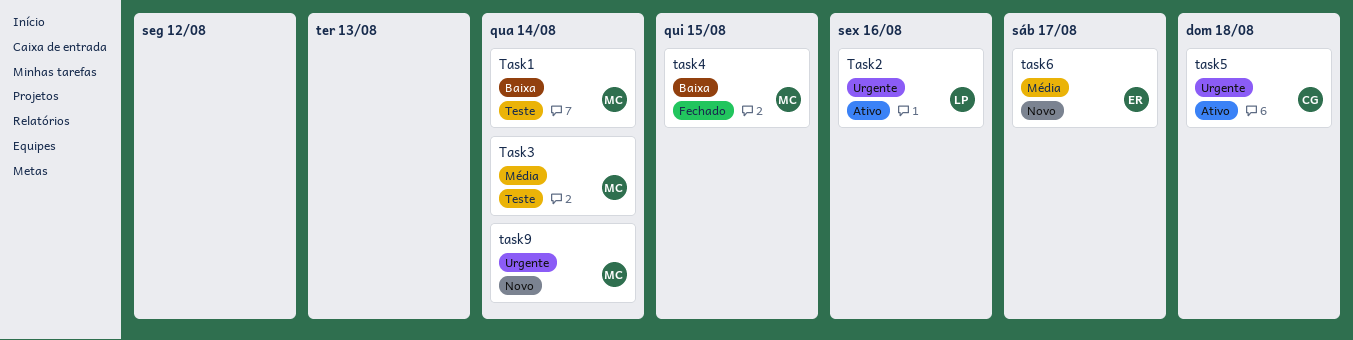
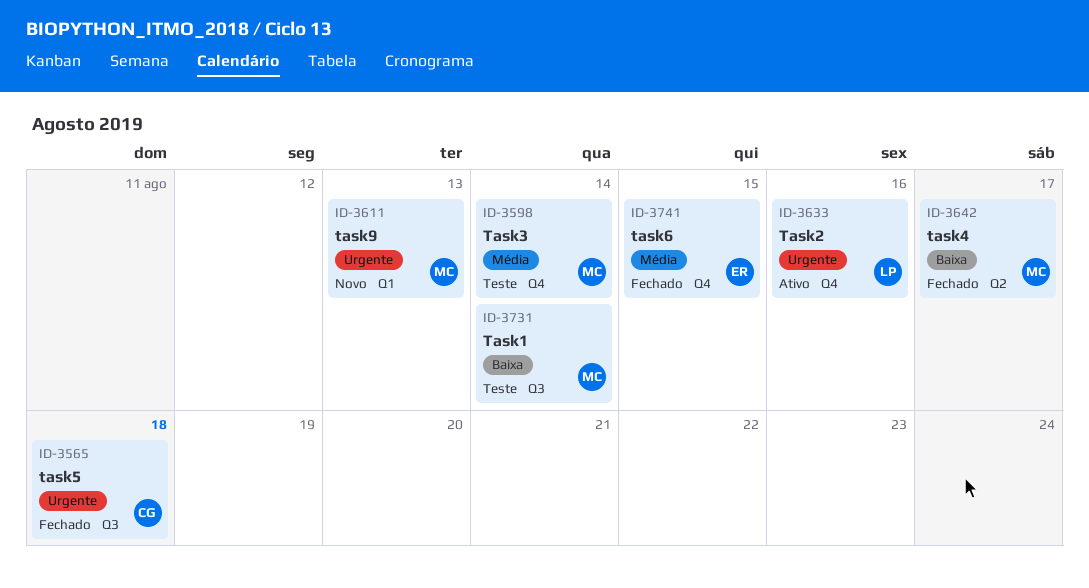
task4, due: Aug 15 -> Aug 17
task5, status: Ativo -> Fechado
task6, status: Novo -> Fechado
task6, due: Aug 17 -> Aug 15
task9, due: Aug 14 -> Aug 13

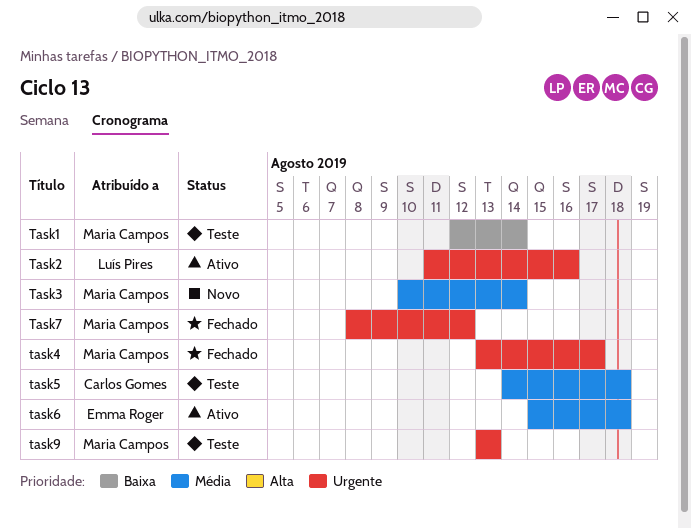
Task3, status: Teste -> Novo
task4, priority: Baixa -> Urgente
task5, status: Fechado -> Teste
task5, priority: Urgente -> Média
task6, status: Fechado -> Ativo
task6, due: Aug 15 -> Aug 18
Task7: none -> present
task9, status: Novo -> Teste

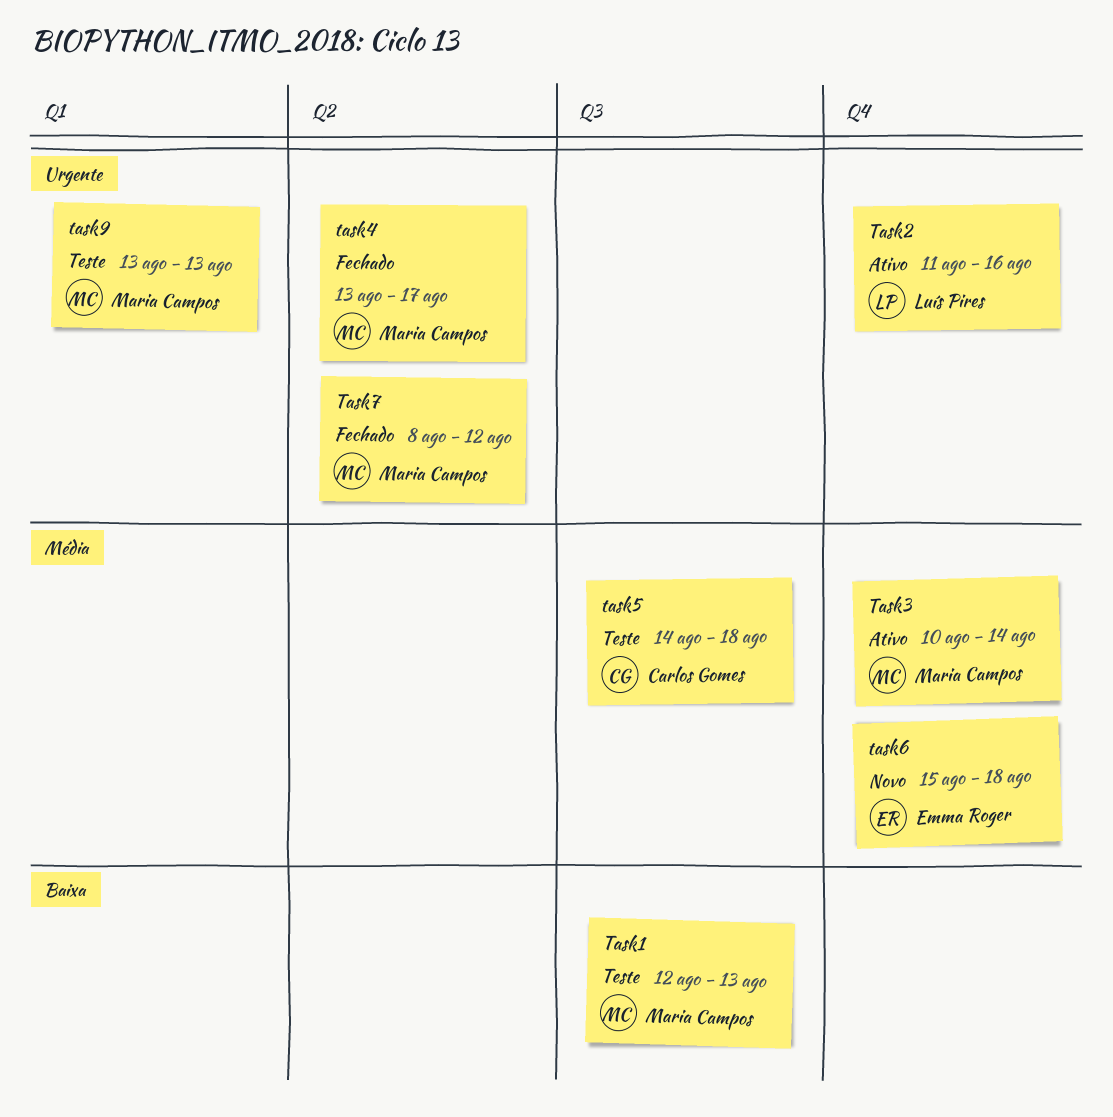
Task1, due: Aug 14 -> Aug 13
Task3, status: Novo -> Ativo
task6, status: Ativo -> Novo

